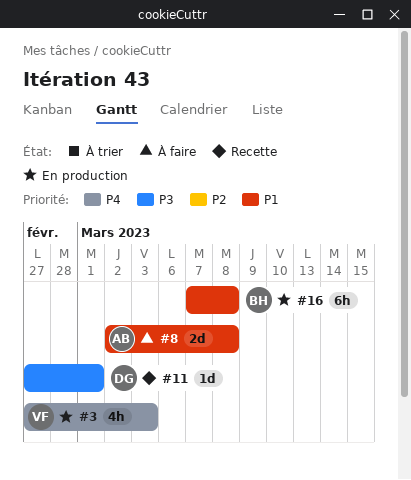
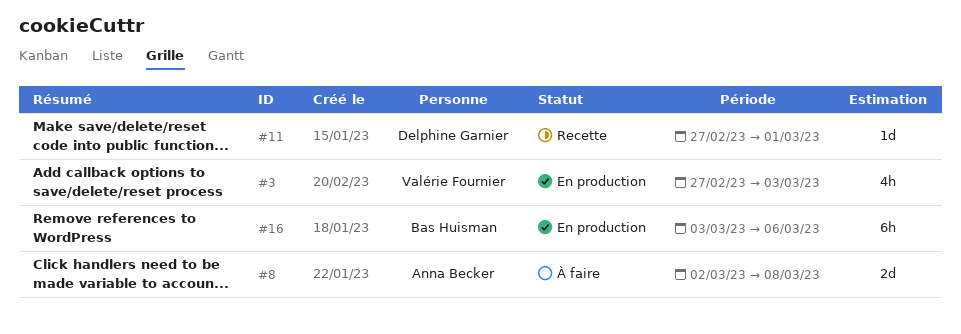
#16, start: Mar 7 -> Mar 3
#16, due: Mar 8 -> Mar 6

